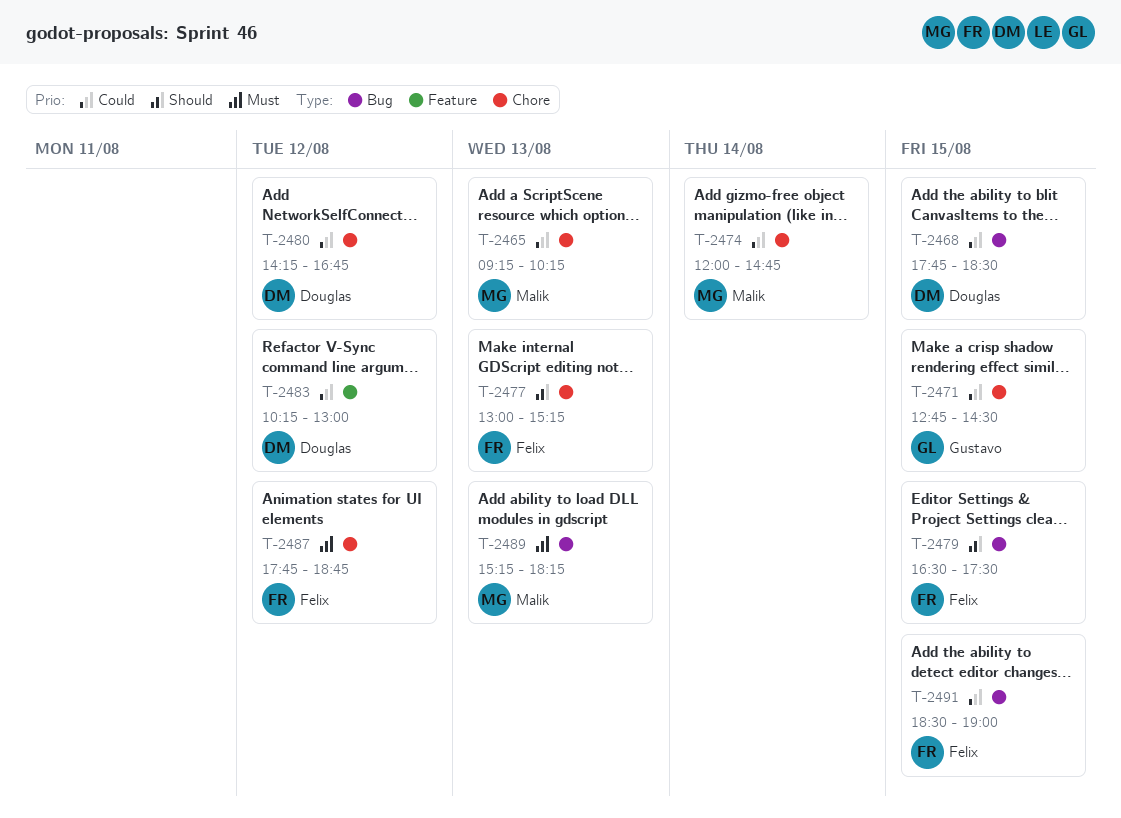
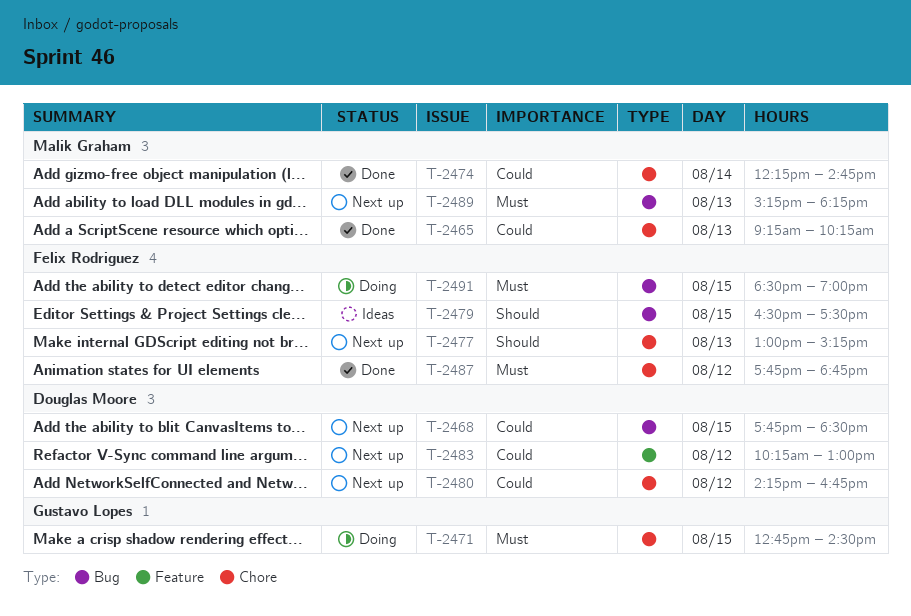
T-2471, priority: Could -> Must
T-2474, begins: 12:00 -> 12:15
T-2491, priority: Could -> Must

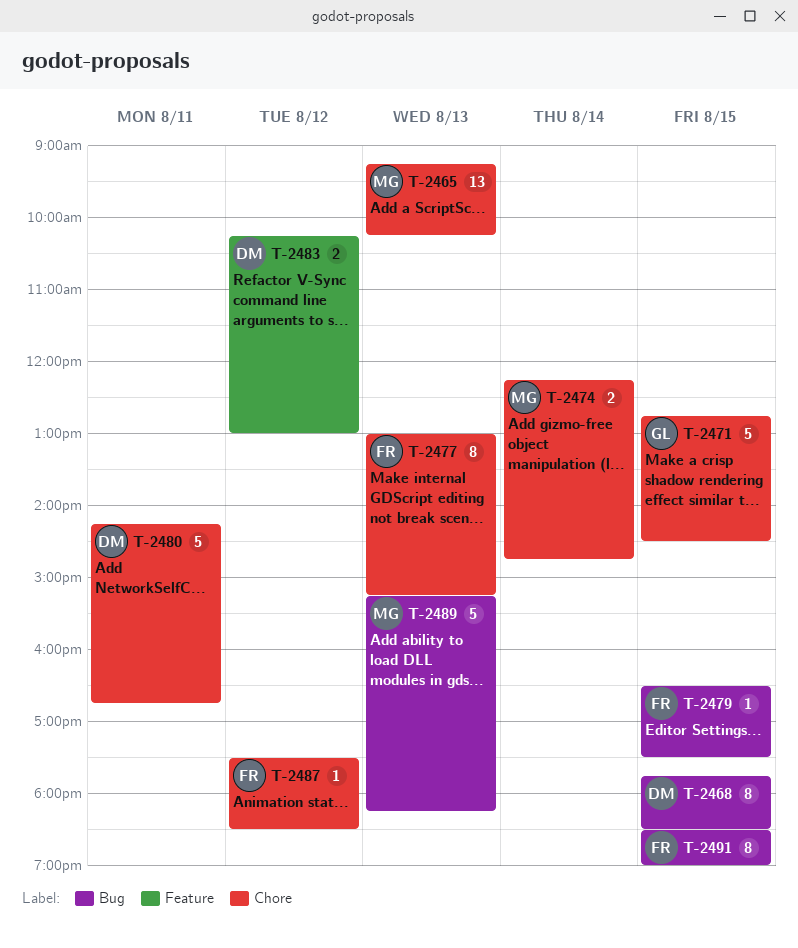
T-2480, day: Aug 12 -> Aug 11
T-2487, begins: 17:45 -> 17:30
T-2487, ends: 18:45 -> 18:30

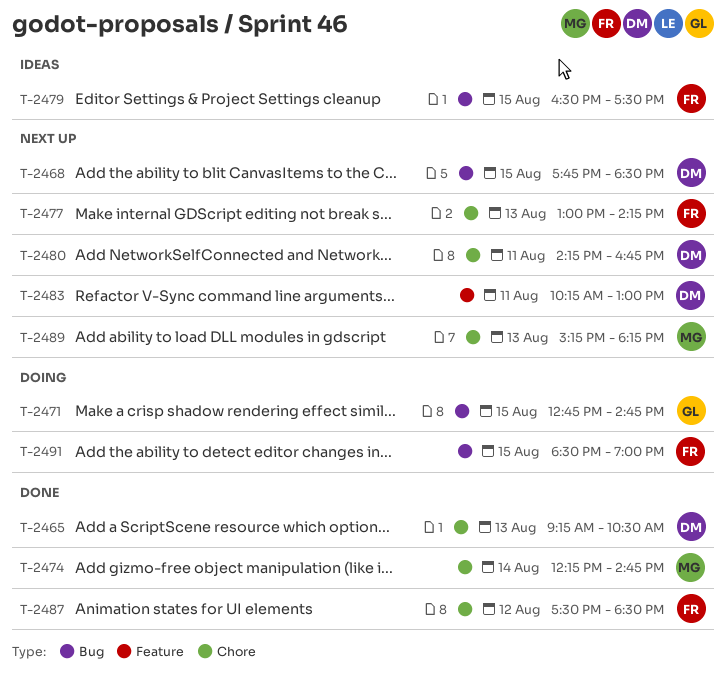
T-2465, owner: MG -> DM
T-2465, ends: 10:15 -> 10:30
T-2471, label: Chore -> Bug
T-2471, ends: 14:30 -> 14:45
T-2477, ends: 15:15 -> 14:15
T-2483, day: Aug 12 -> Aug 11
T-2489, label: Bug -> Chore

